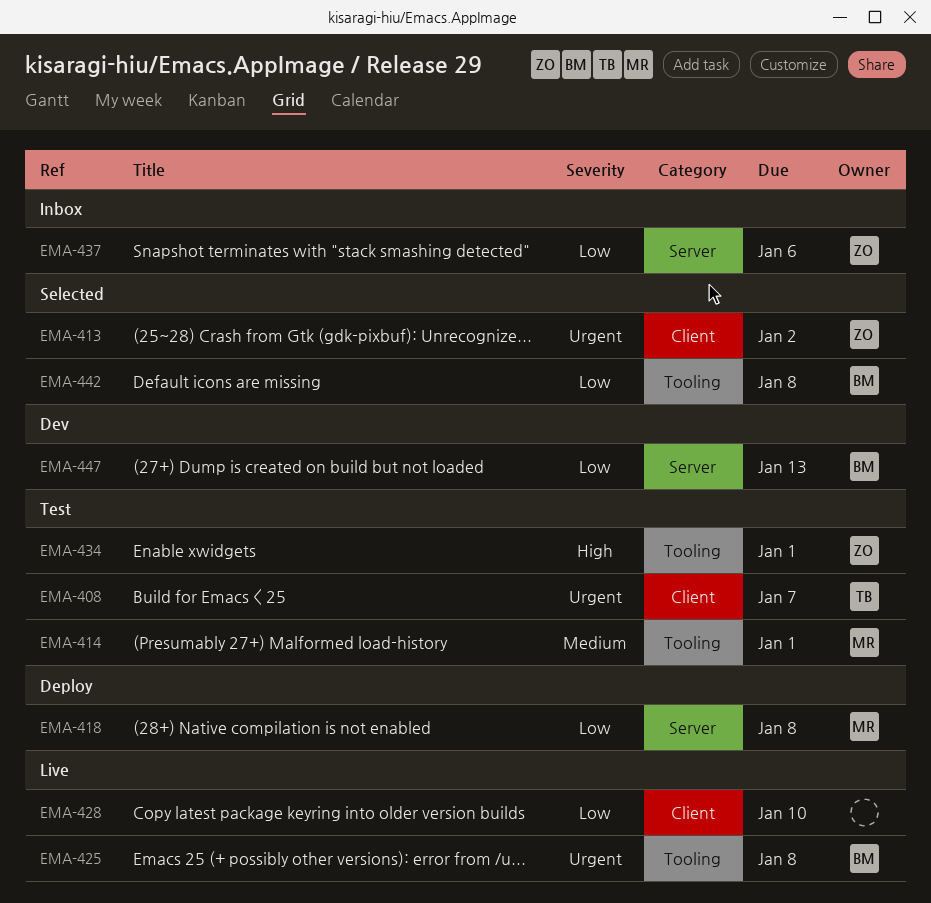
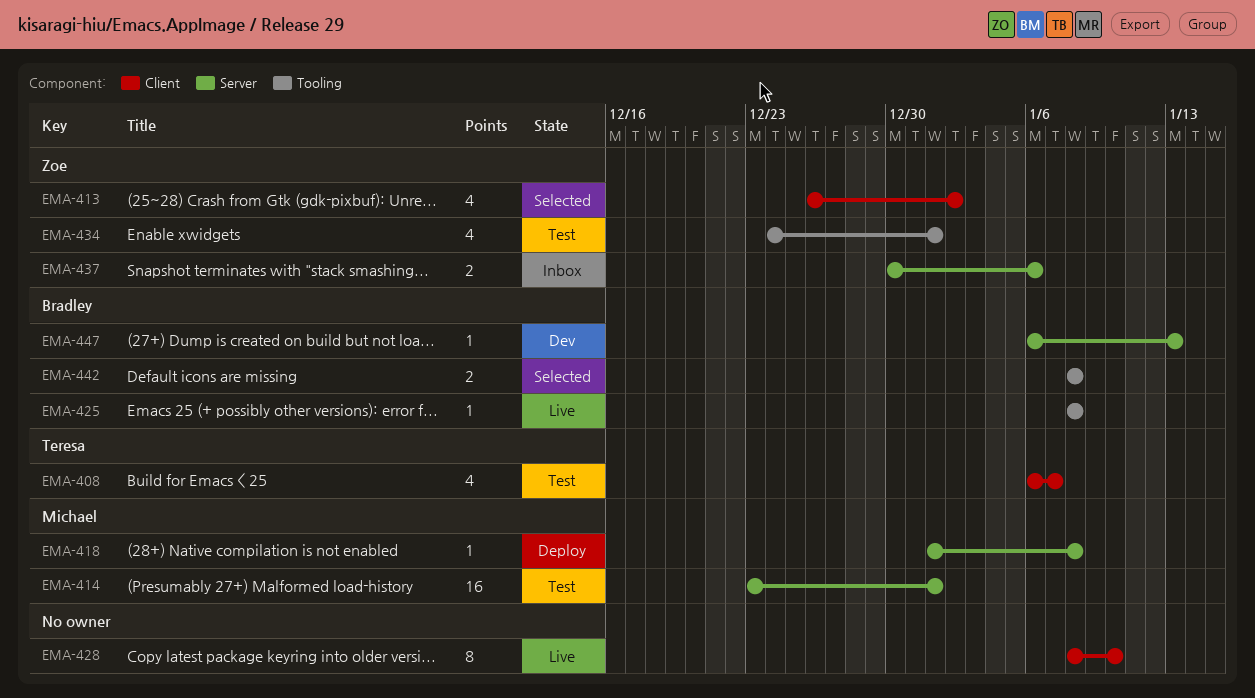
EMA-414, label: Tooling -> Server

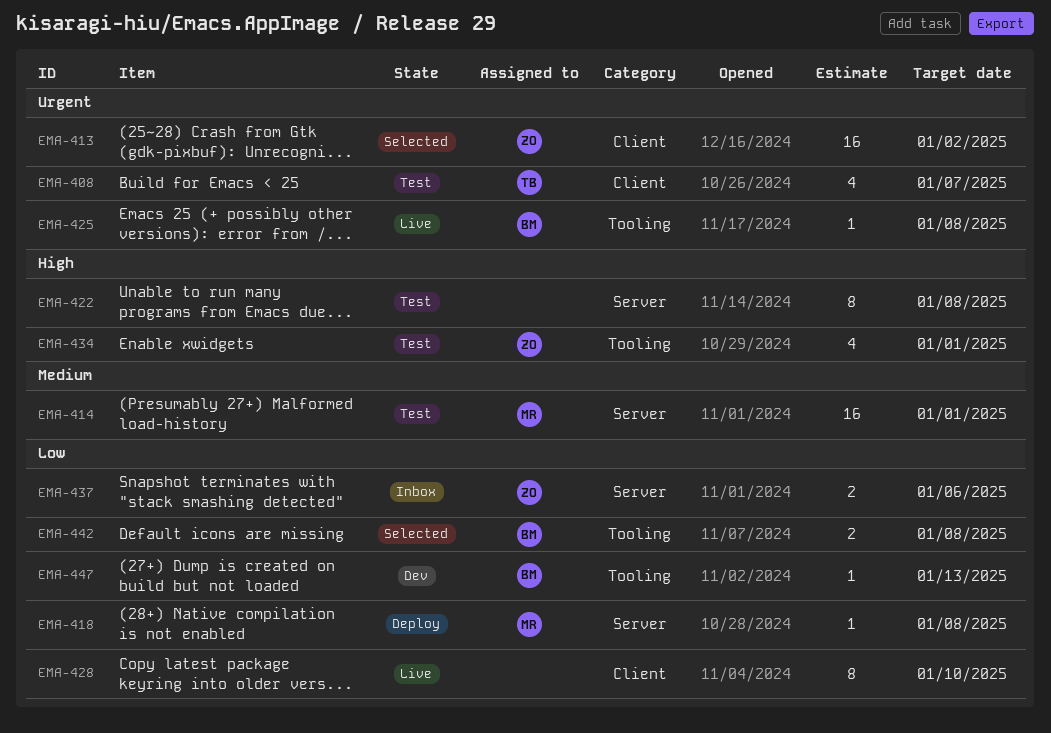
EMA-413, estimate: 4 -> 16
EMA-422: none -> present
EMA-447, label: Server -> Tooling

